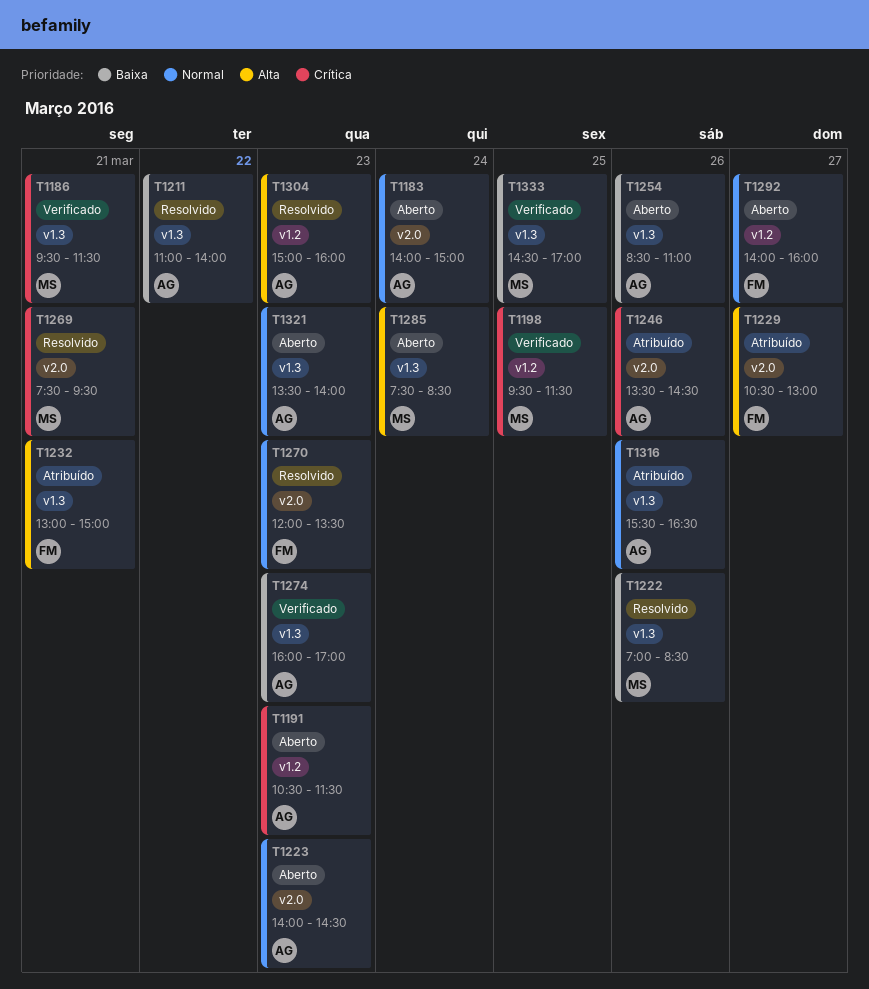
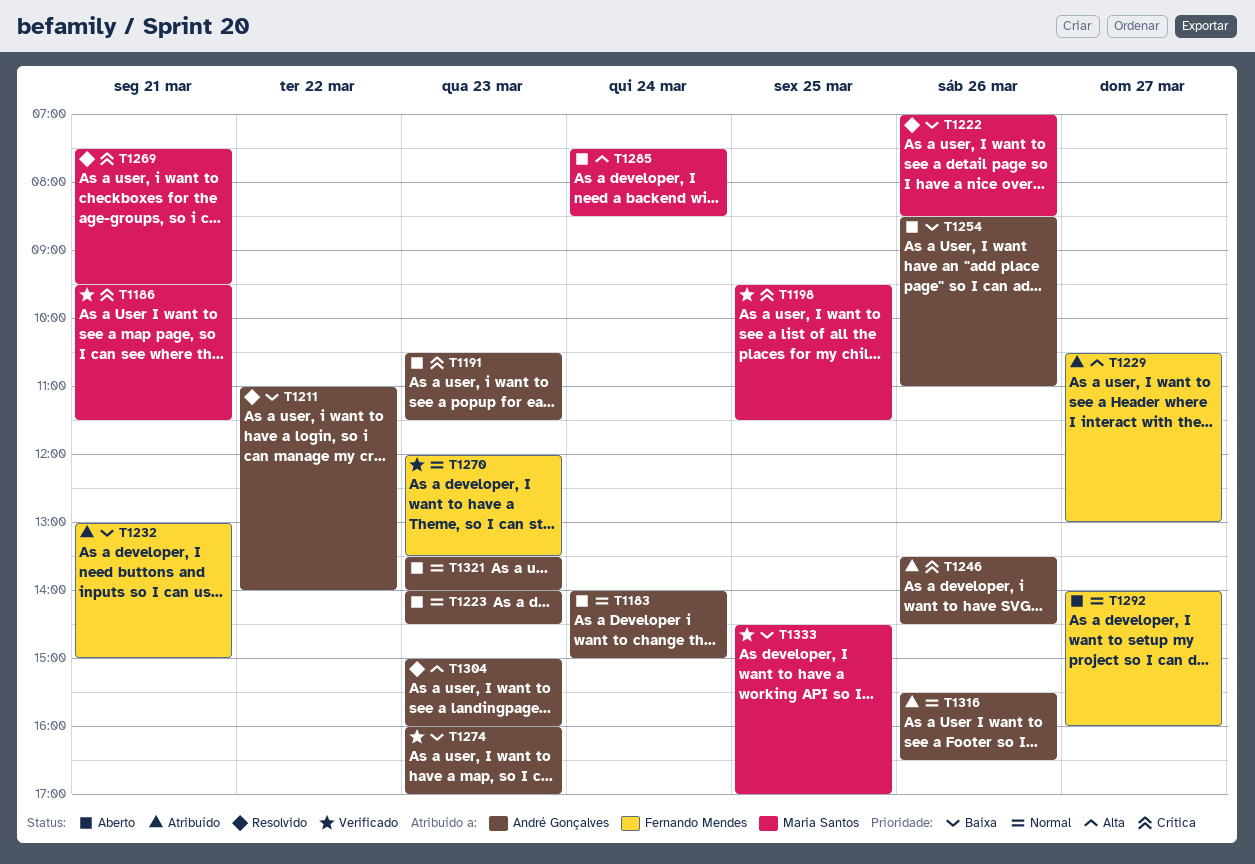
T1232, priority: Alta -> Baixa
T1270, status: Resolvido -> Verificado

